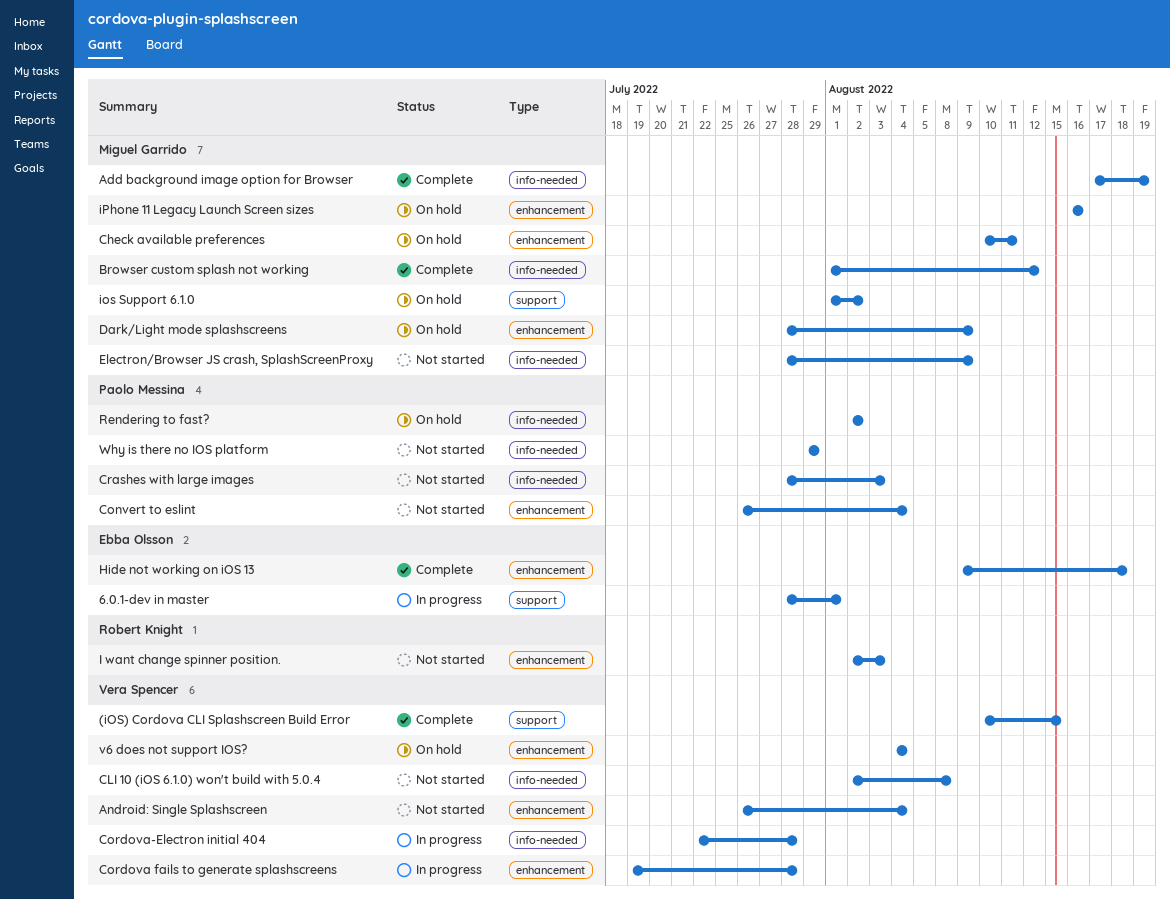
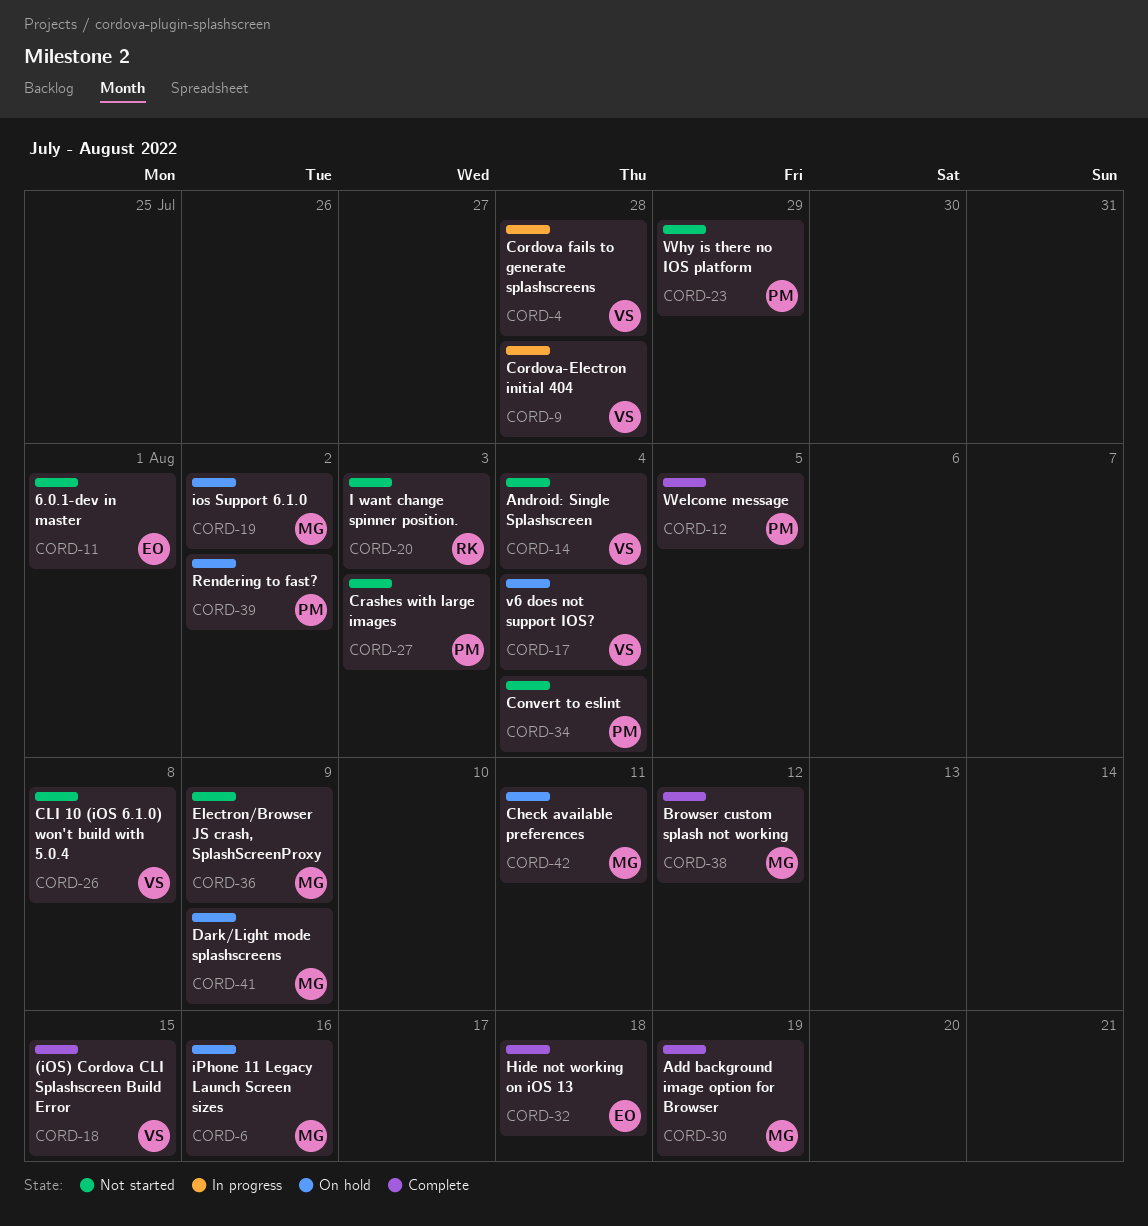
6.0.1-dev in master, status: In progress -> Not started
Welcome message: none -> present

